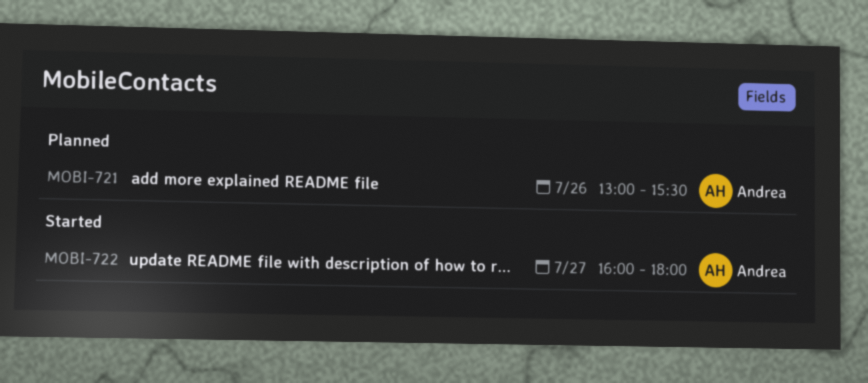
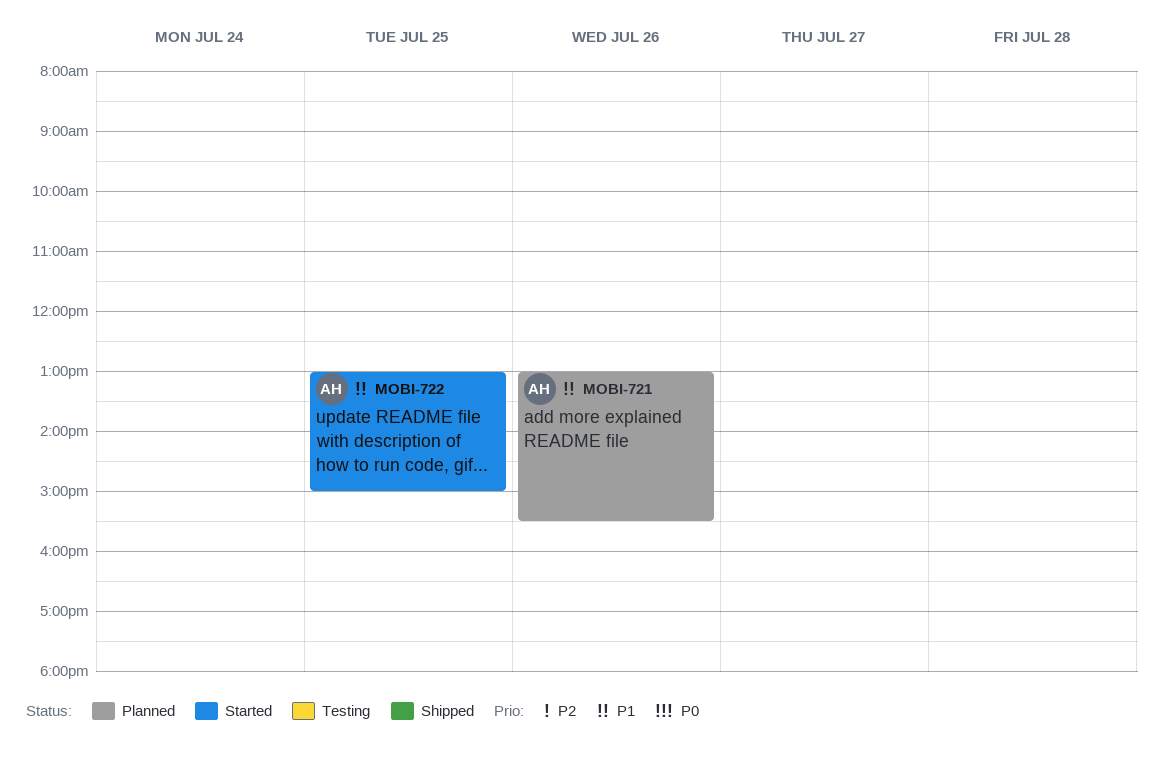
MOBI-722, day: Jul 27 -> Jul 25
MOBI-722, begins: 16:00 -> 13:00
MOBI-722, ends: 18:00 -> 15:00

